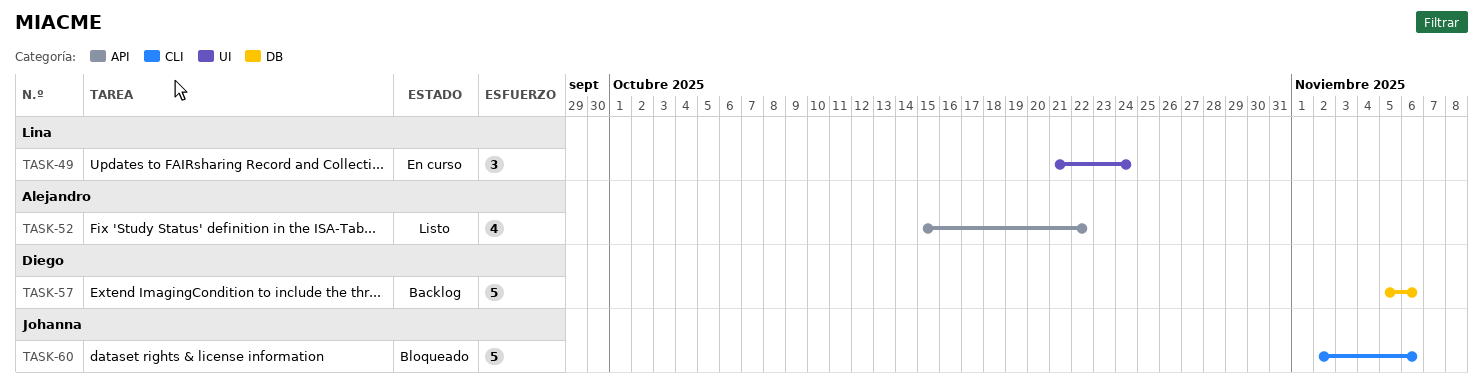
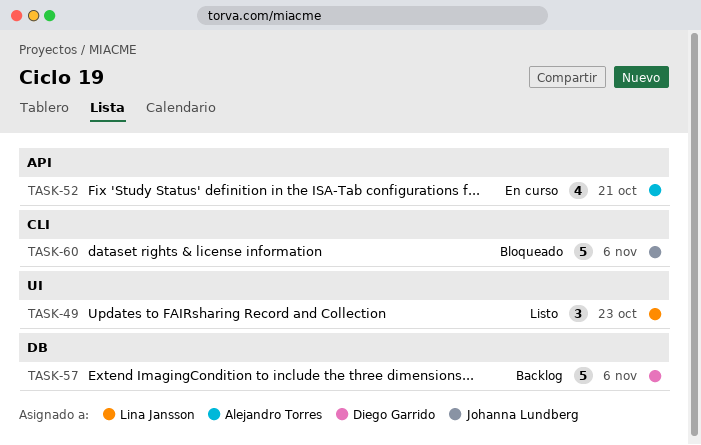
TASK-49, status: En curso -> Listo
TASK-49, due: Oct 24 -> Oct 23
TASK-52, status: Listo -> En curso
TASK-52, due: Oct 22 -> Oct 21

